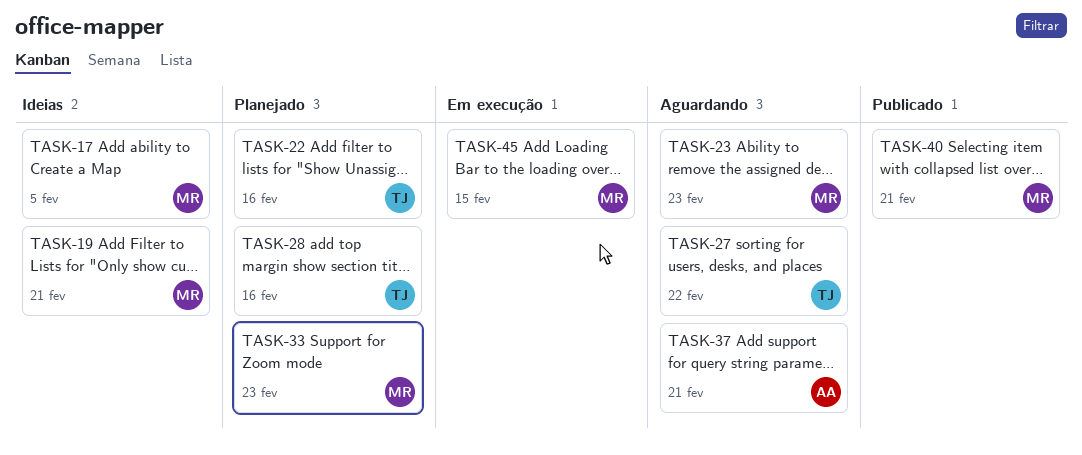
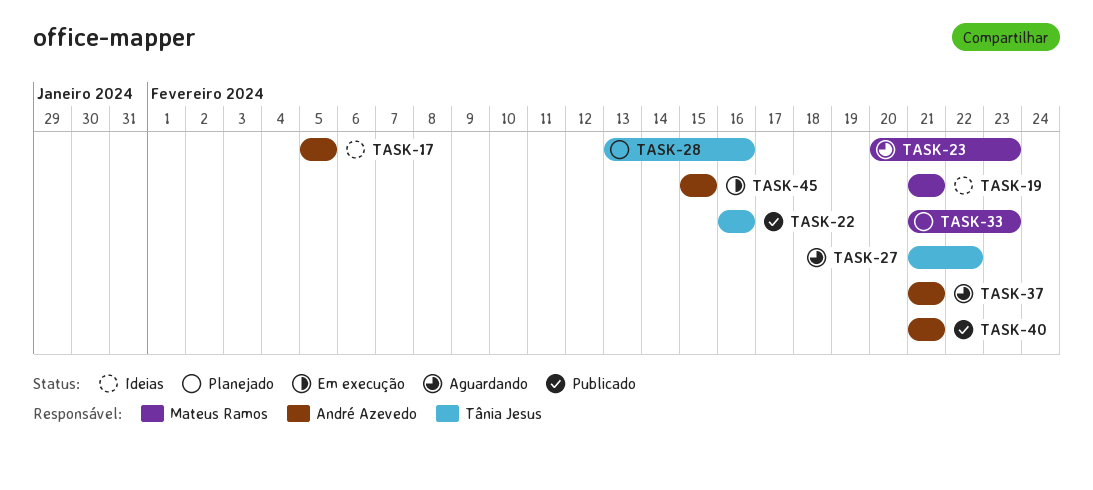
TASK-17, owner: Mateus Ramos -> André Azevedo
TASK-22, status: Planejado -> Publicado
TASK-40, owner: Mateus Ramos -> André Azevedo
TASK-45, owner: Mateus Ramos -> André Azevedo

